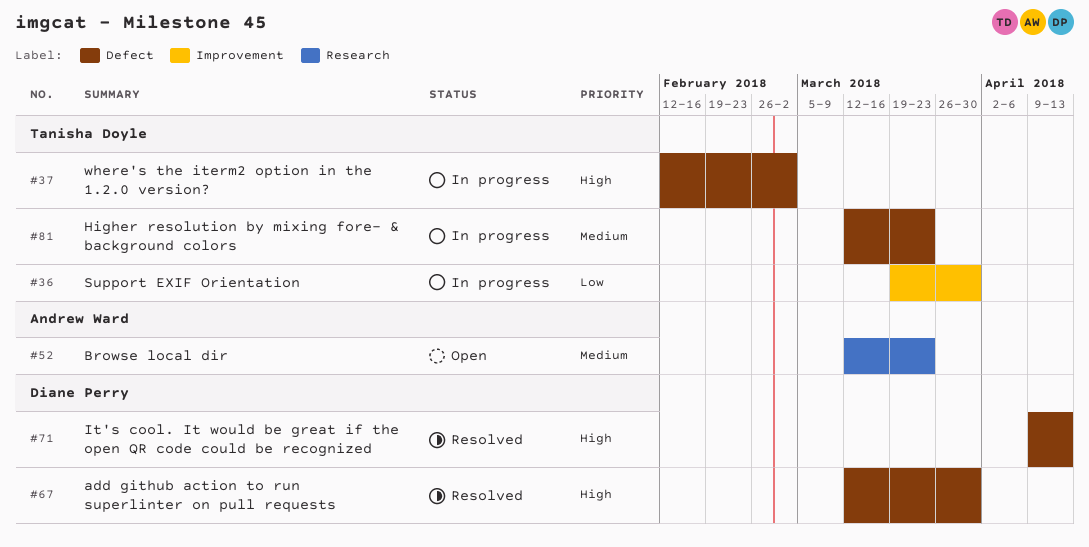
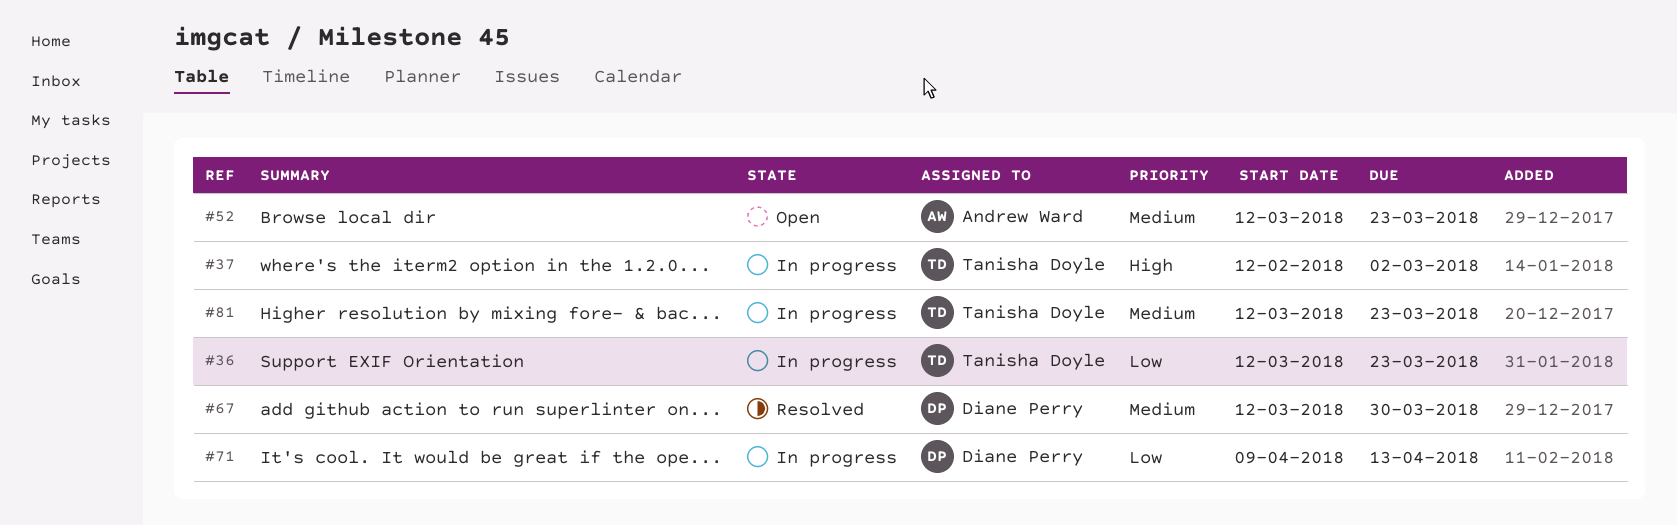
#36, start: Mar 19 -> Mar 12
#36, due: Mar 30 -> Mar 23
#67, priority: High -> Medium
#71, status: Resolved -> In progress
#71, priority: High -> Low

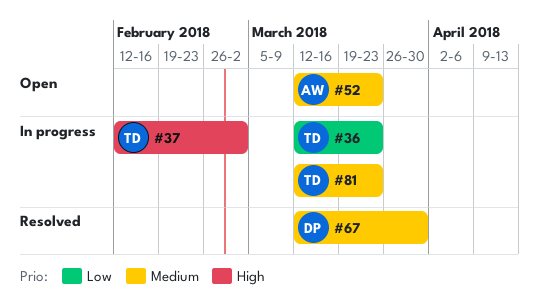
#71: present -> none

